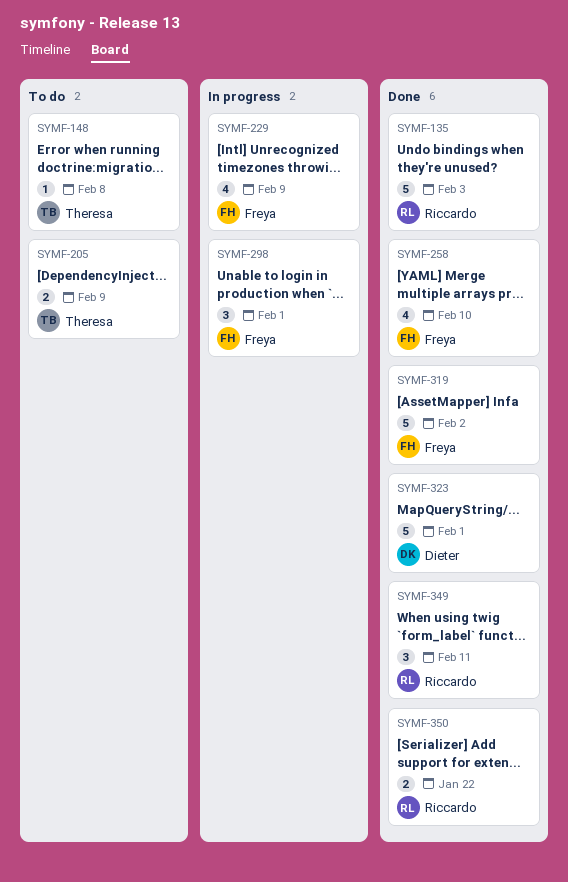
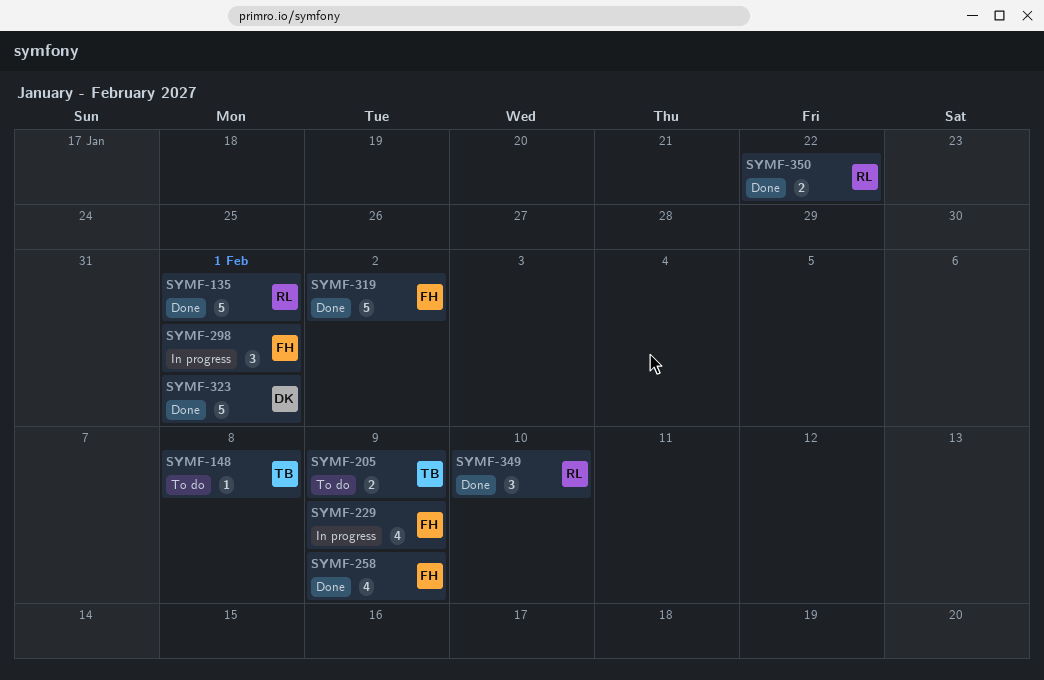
SYMF-135, due: Feb 3 -> Feb 1
SYMF-258, due: Feb 10 -> Feb 9
SYMF-349, due: Feb 11 -> Feb 10

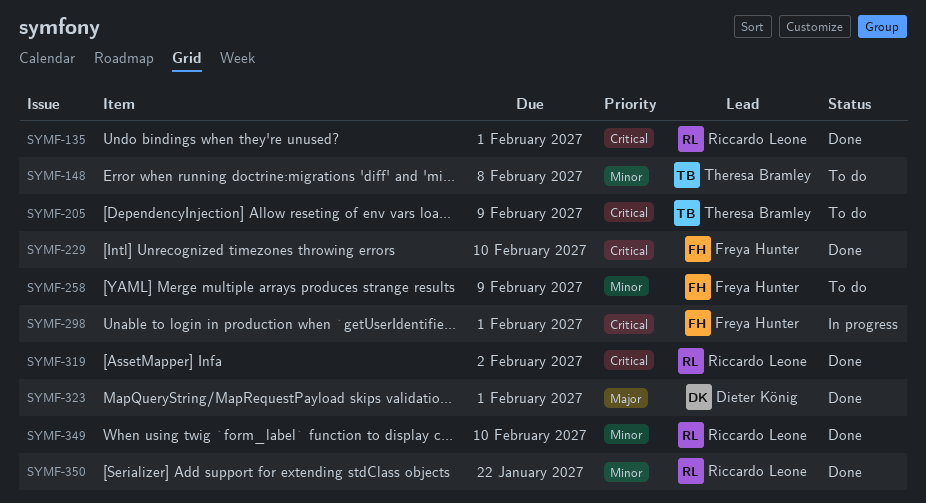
SYMF-229, status: In progress -> Done
SYMF-229, due: Feb 9 -> Feb 10
SYMF-258, status: Done -> To do
SYMF-319, owner: Freya Hunter -> Riccardo Leone

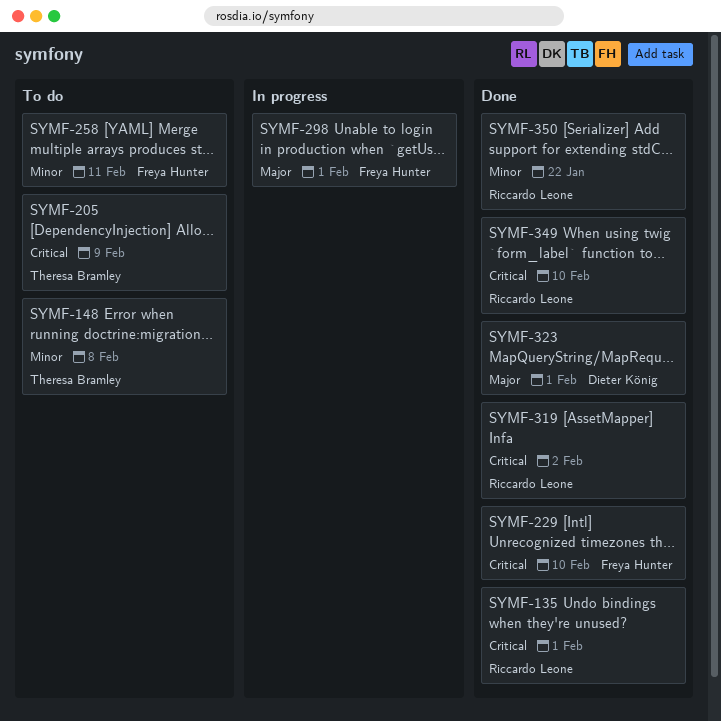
SYMF-258, due: Feb 9 -> Feb 11
SYMF-298, priority: Critical -> Major
SYMF-349, priority: Minor -> Critical

